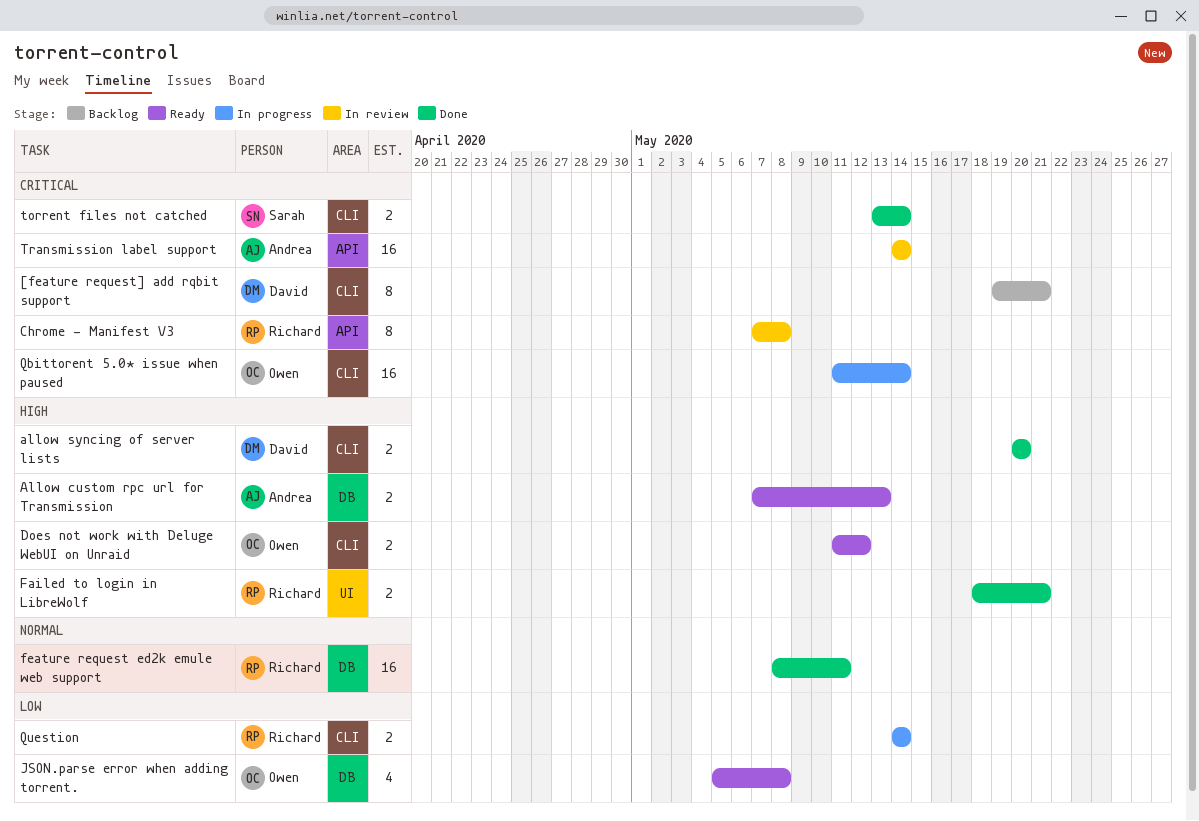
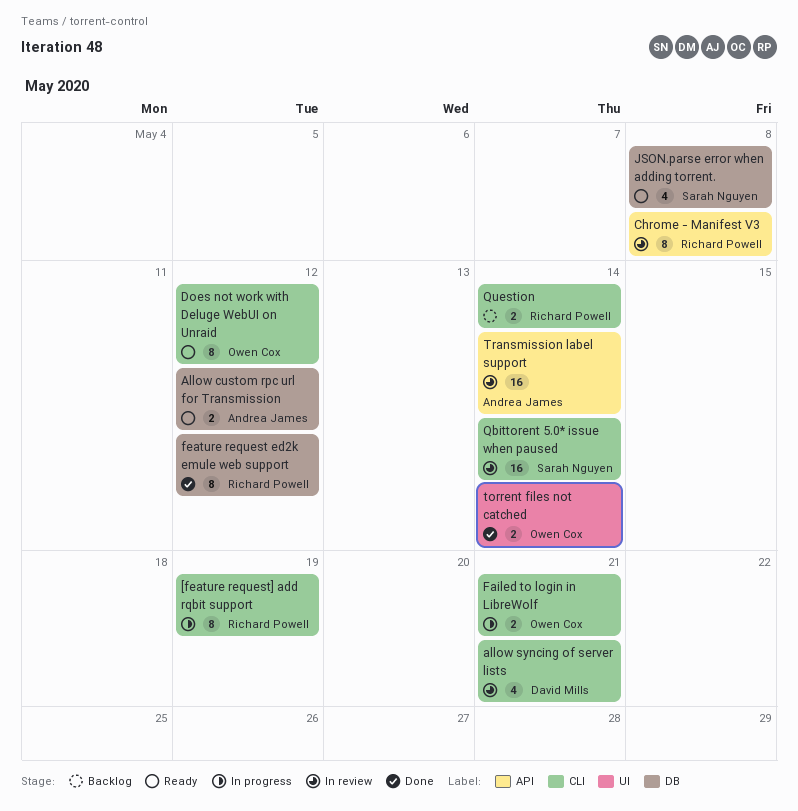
[feature request] add rqbit support, status: Backlog -> In progress
[feature request] add rqbit support, owner: David Mills -> Richard Powell
[feature request] add rqbit support, due: May 21 -> May 19
Allow custom rpc url for Transmission, due: May 13 -> May 12
allow syncing of server lists, status: Done -> In review
allow syncing of server lists, estimate: 2 -> 4
allow syncing of server lists, due: May 20 -> May 21
Does not work with Deluge WebUI on Unraid, estimate: 2 -> 8
Failed to login in LibreWolf, status: Done -> In progress
Failed to login in LibreWolf, owner: Richard Powell -> Owen Cox
Failed to login in LibreWolf, label: UI -> CLI
feature request ed2k emule web support, estimate: 16 -> 8
feature request ed2k emule web support, due: May 11 -> May 12
JSON.parse error when adding torrent., owner: Owen Cox -> Sarah Nguyen
Qbittorent 5.0* issue when paused, status: In progress -> In review
Qbittorent 5.0* issue when paused, owner: Owen Cox -> Sarah Nguyen
Question, status: In progress -> Backlog
torrent files not catched, owner: Sarah Nguyen -> Owen Cox
torrent files not catched, label: CLI -> UI

